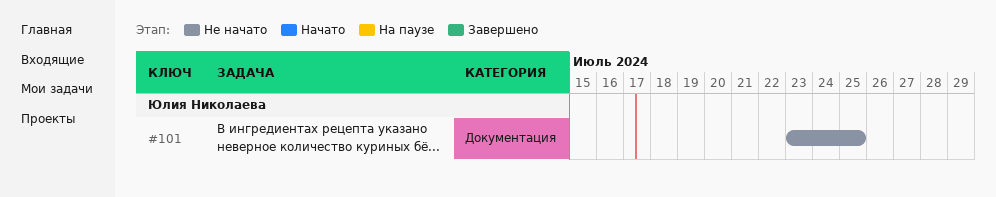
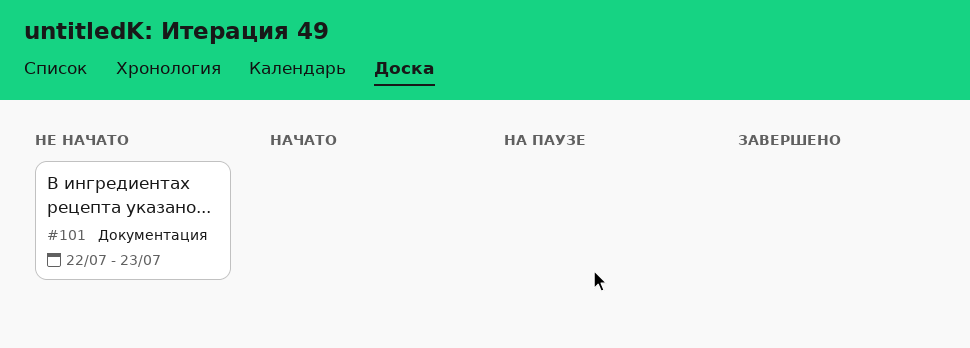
#101, start: Jul 23 -> Jul 22
#101, due: Jul 25 -> Jul 23

